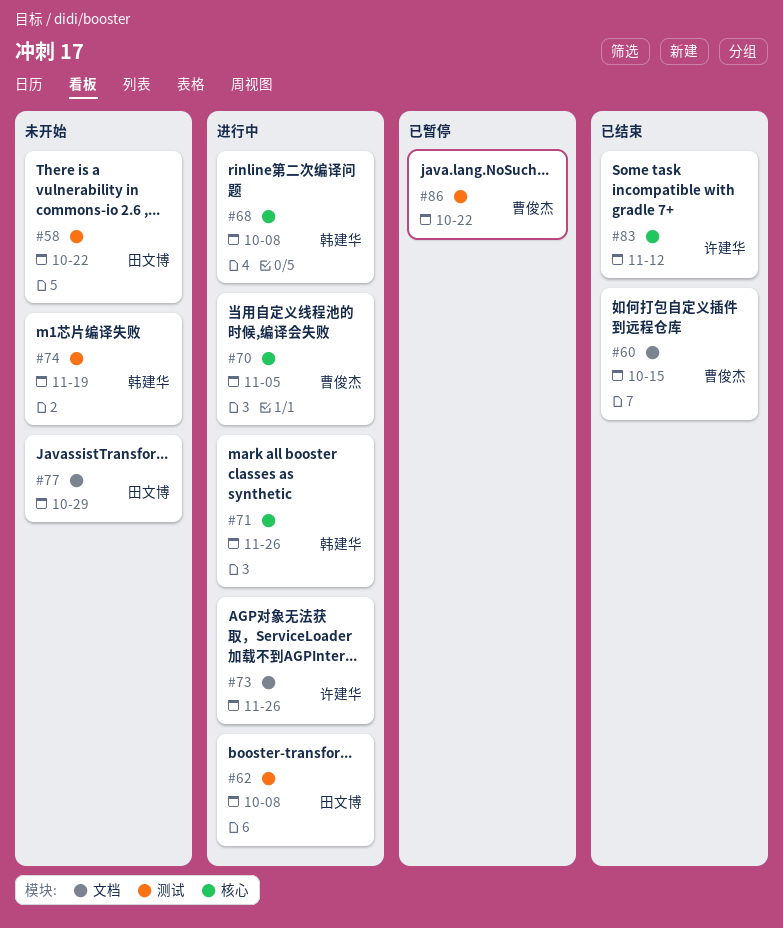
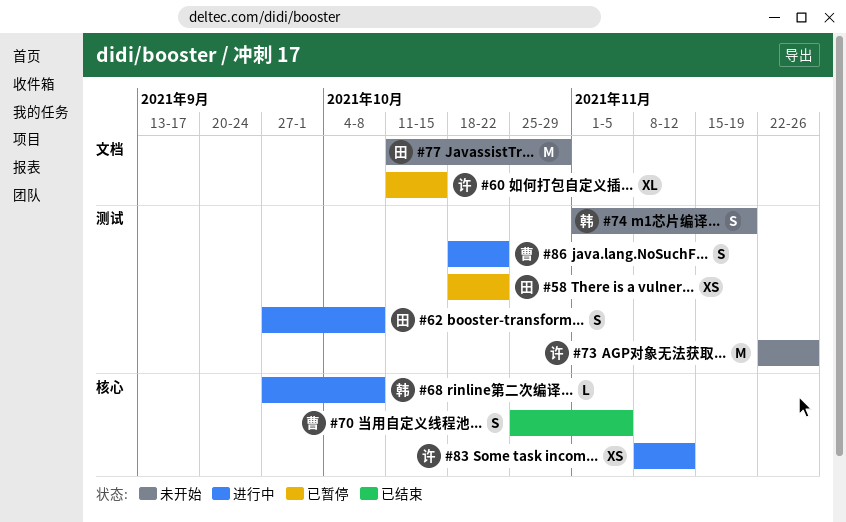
#58, status: 未开始 -> 已暂停
#60, status: 已结束 -> 已暂停
#60, owner: 曹俊杰 -> 许建华
#70, status: 进行中 -> 已结束
#71: present -> none
#73, status: 进行中 -> 未开始
#73, label: 文档 -> 测试
#83, status: 已结束 -> 进行中
#86, status: 已暂停 -> 进行中

